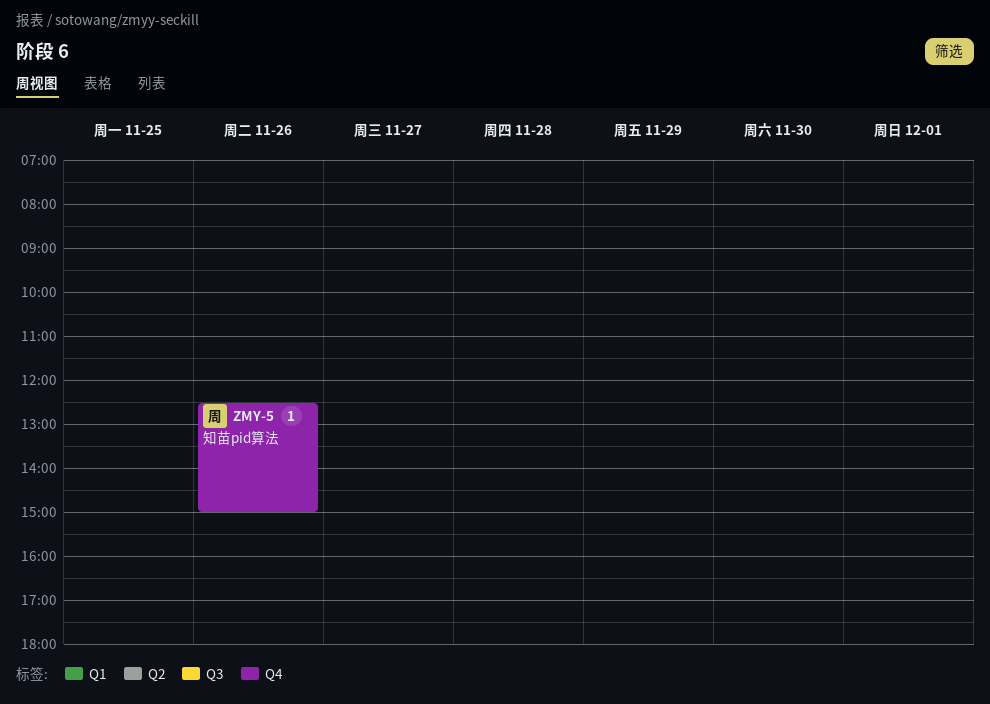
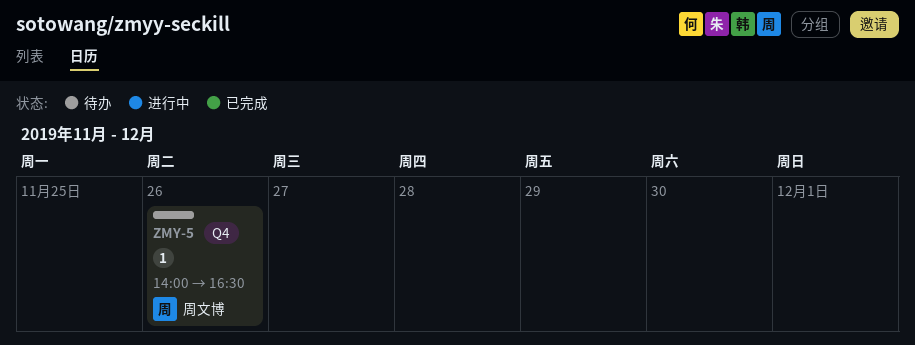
ZMY-5, begins: 12:30 -> 14:00
ZMY-5, ends: 15:00 -> 16:30

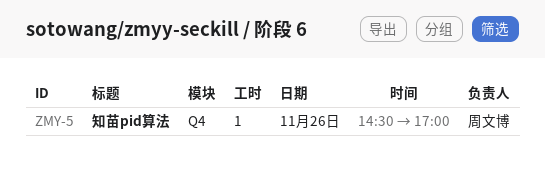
ZMY-5, begins: 14:00 -> 14:30
ZMY-5, ends: 16:30 -> 17:00

